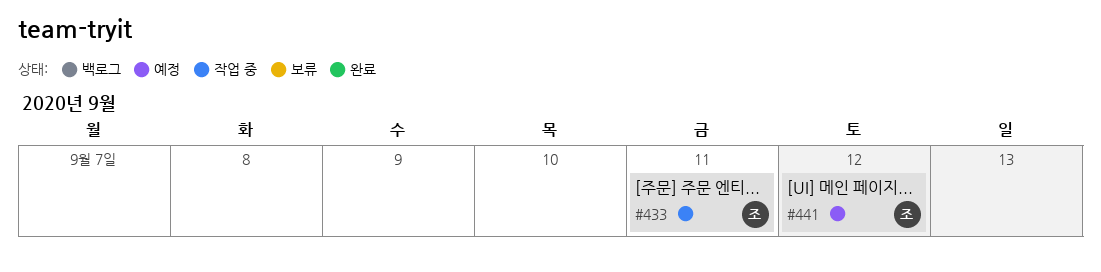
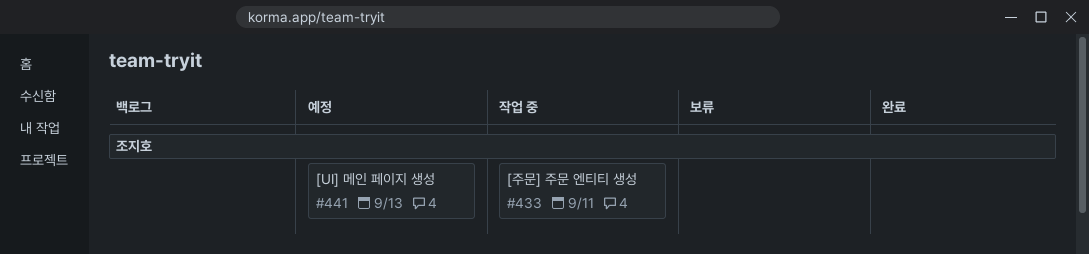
#441, due: Sep 12 -> Sep 13

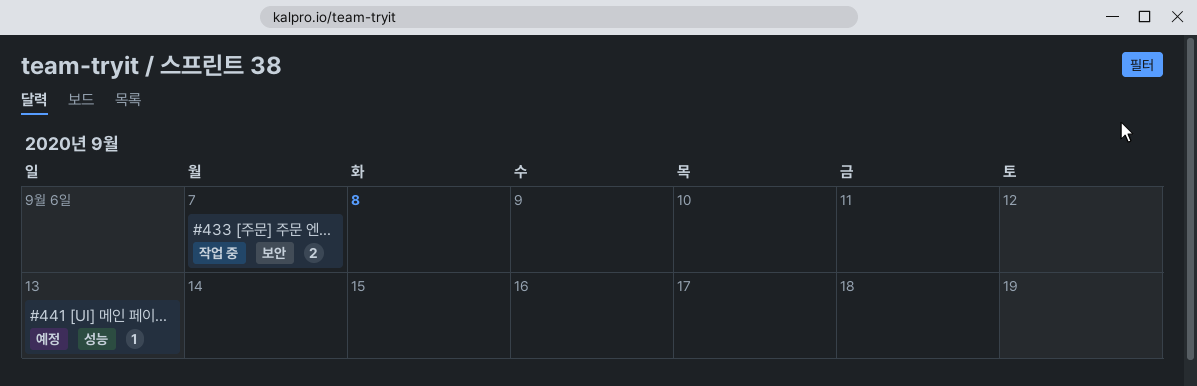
#433, due: Sep 11 -> Sep 7

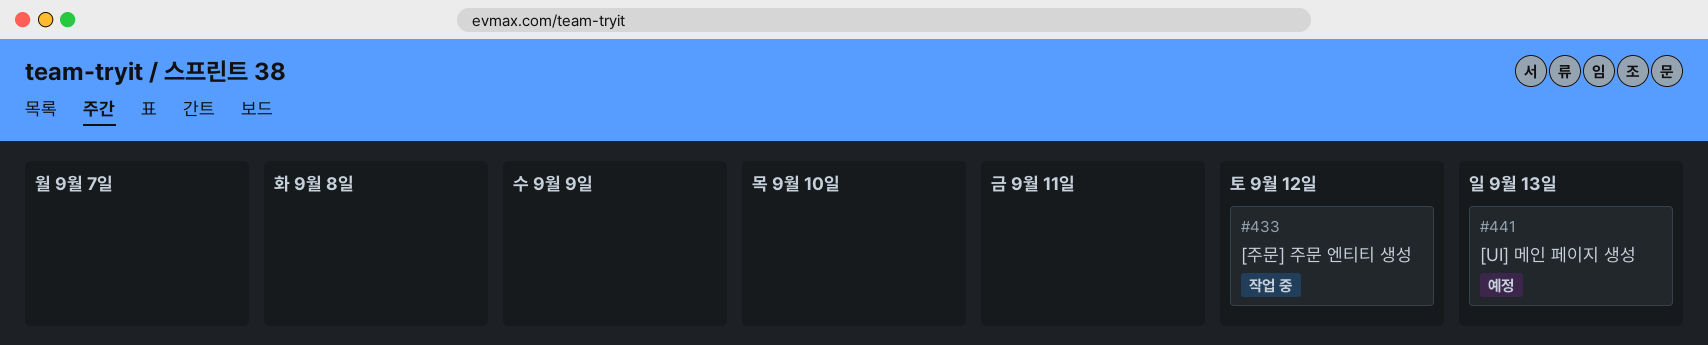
#433, due: Sep 7 -> Sep 12

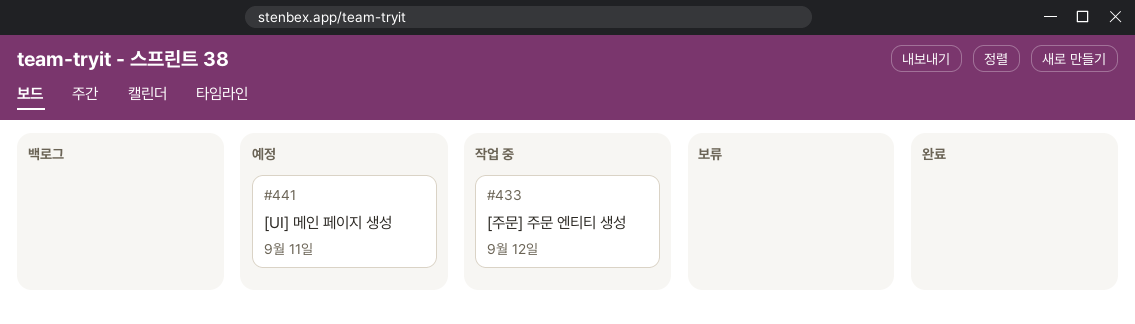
#441, due: Sep 13 -> Sep 11

